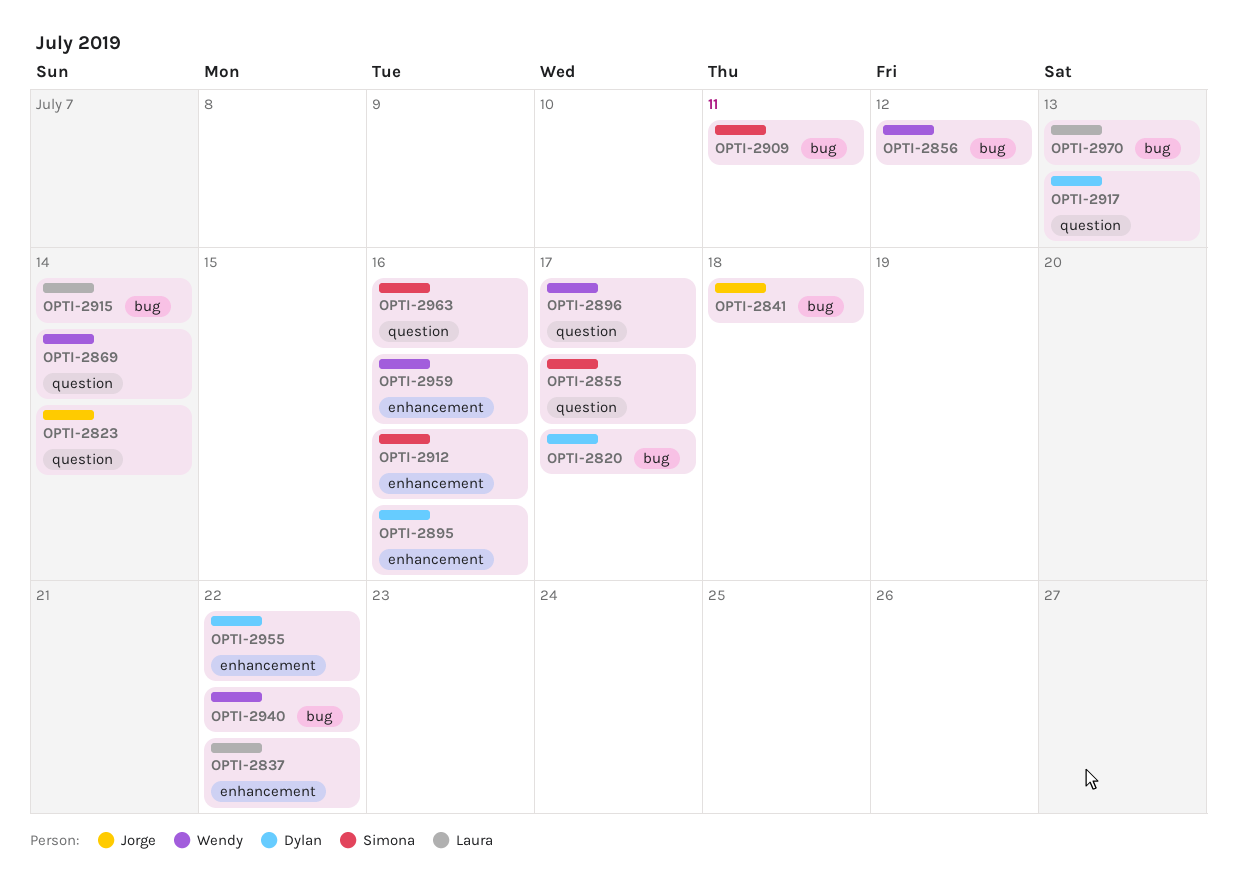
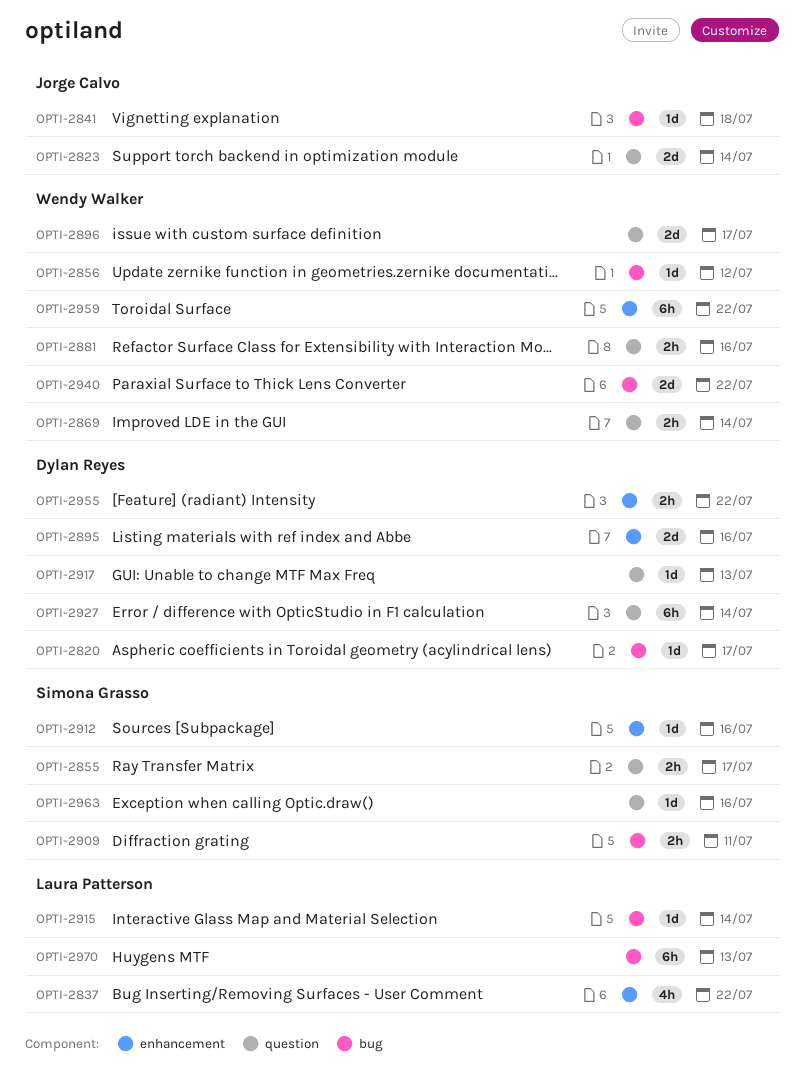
OPTI-2881: none -> present
OPTI-2927: none -> present
OPTI-2959, due: Jul 16 -> Jul 22

